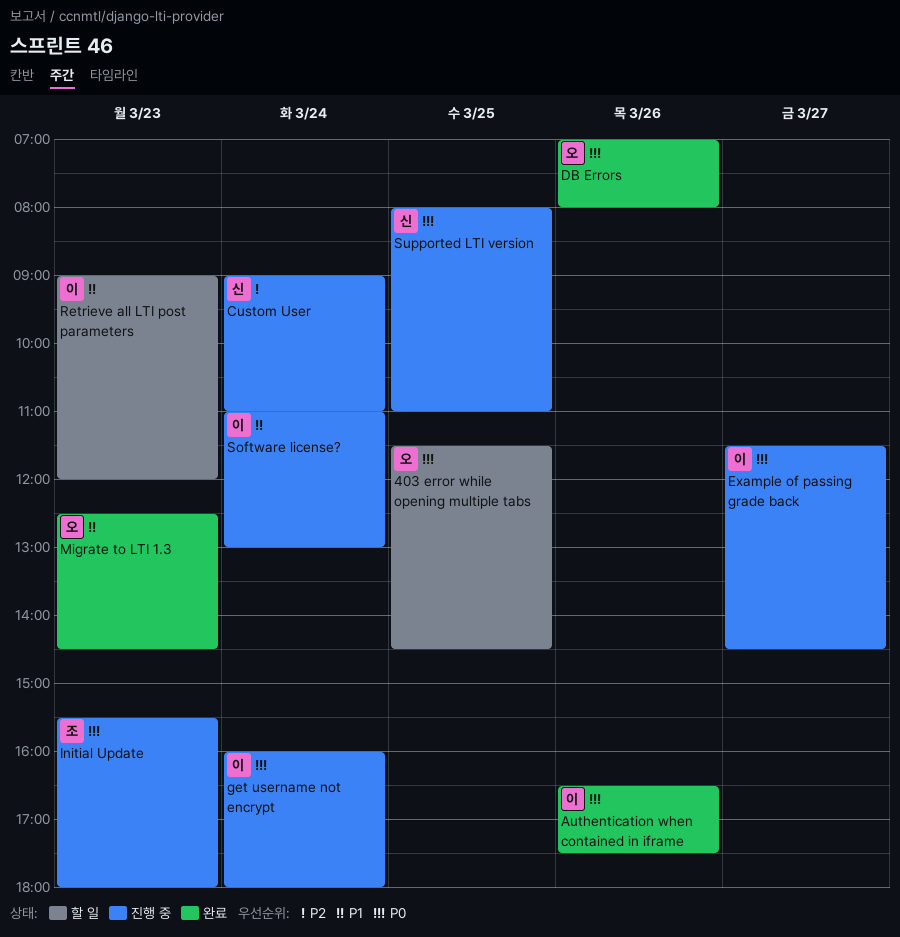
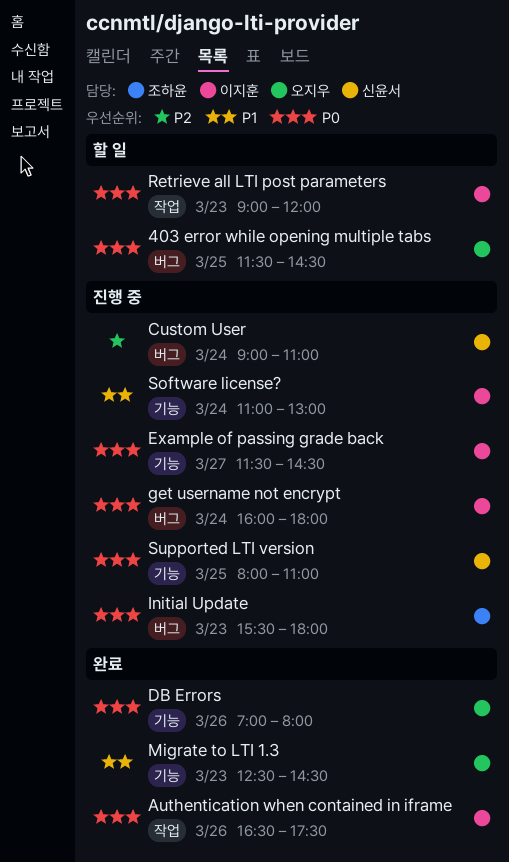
Retrieve all LTI post parameters, priority: P1 -> P0

